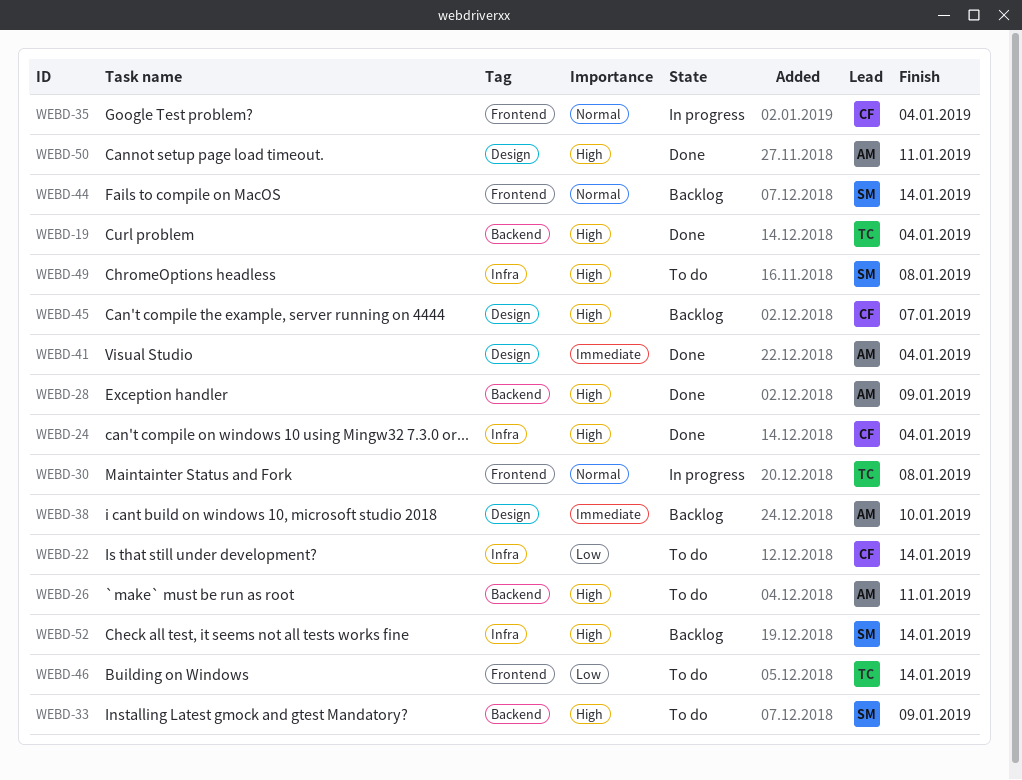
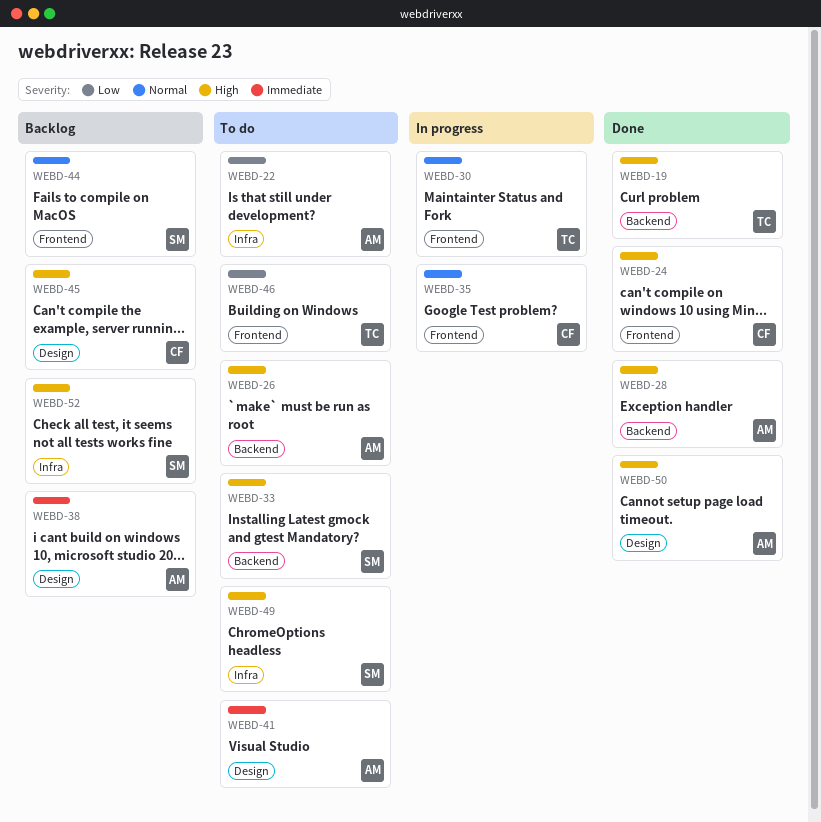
WEBD-22, owner: CF -> AM
WEBD-24, label: Infra -> Frontend
WEBD-41, status: Done -> To do

